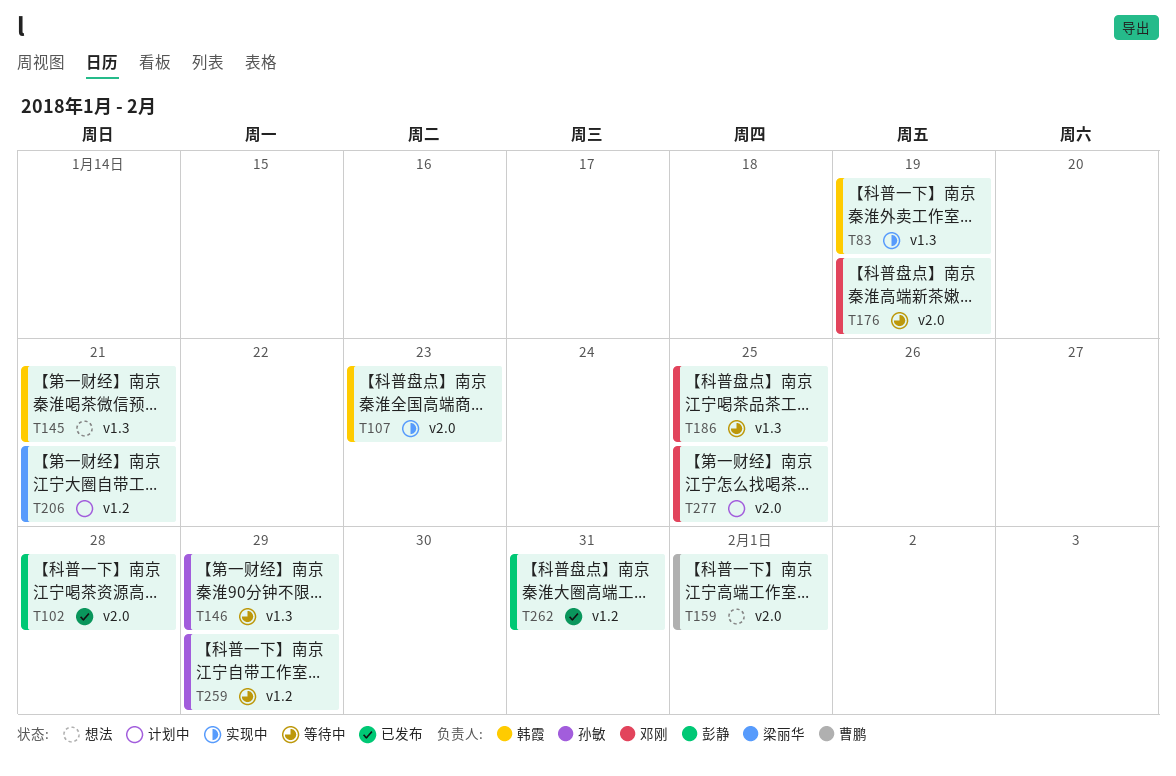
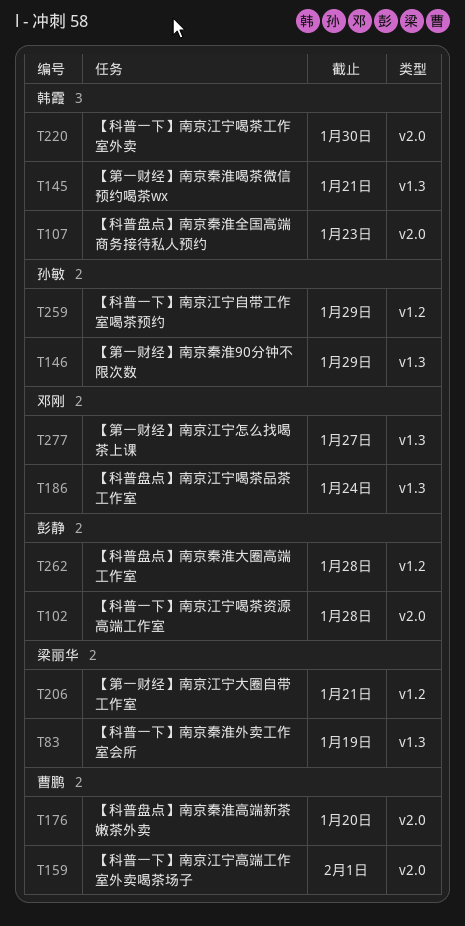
T83, owner: 韩霞 -> 梁丽华
T176, owner: 邓刚 -> 曹鹏
T176, due: Jan 19 -> Jan 20
T186, due: Jan 25 -> Jan 24
T220: none -> present
T262, due: Jan 31 -> Jan 28
T277, label: v2.0 -> v1.3
T277, due: Jan 25 -> Jan 27

